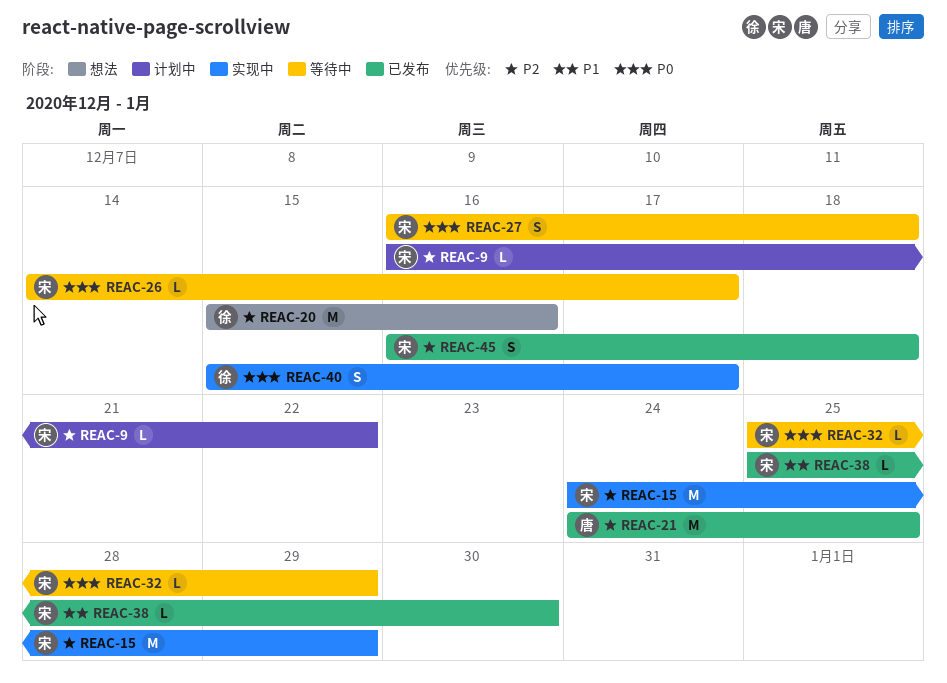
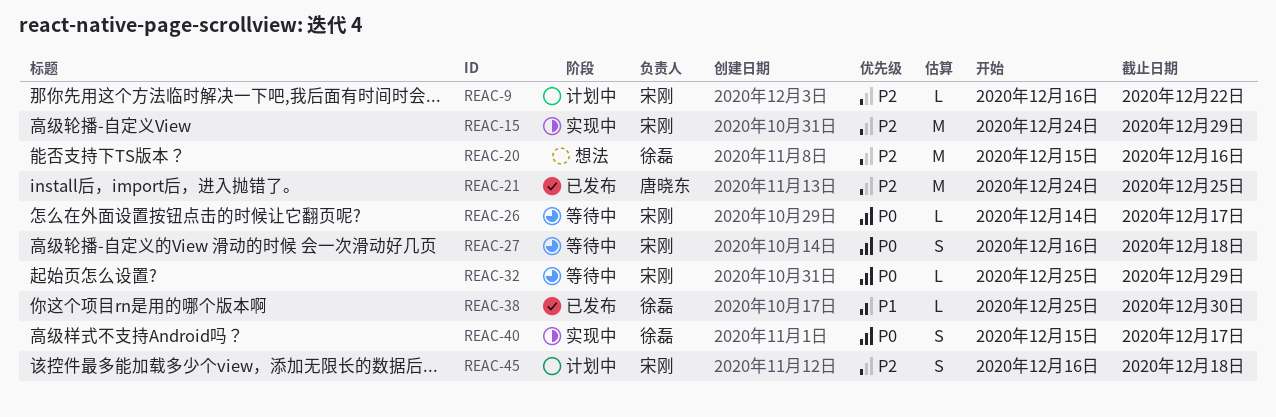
REAC-38, owner: 宋刚 -> 徐磊
REAC-45, status: 已发布 -> 计划中

